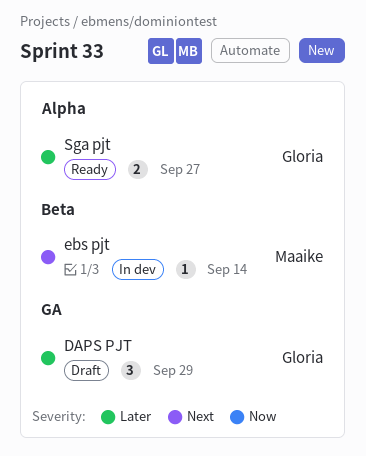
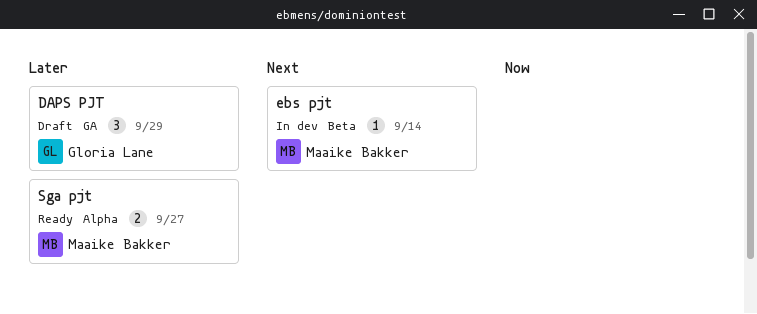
Sga pjt, owner: Gloria Lane -> Maaike Bakker

